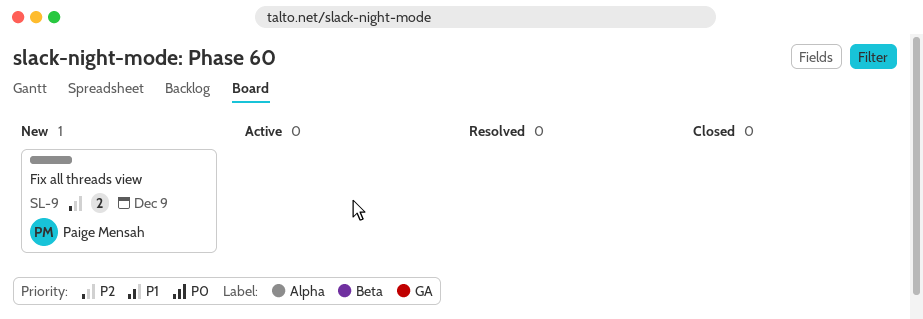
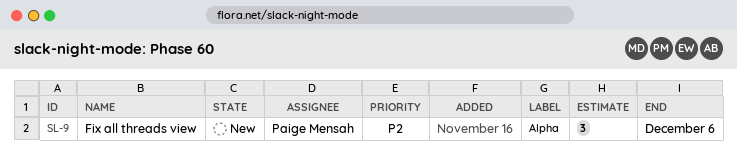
SL-9, estimate: 2 -> 3
SL-9, due: Dec 9 -> Dec 6

